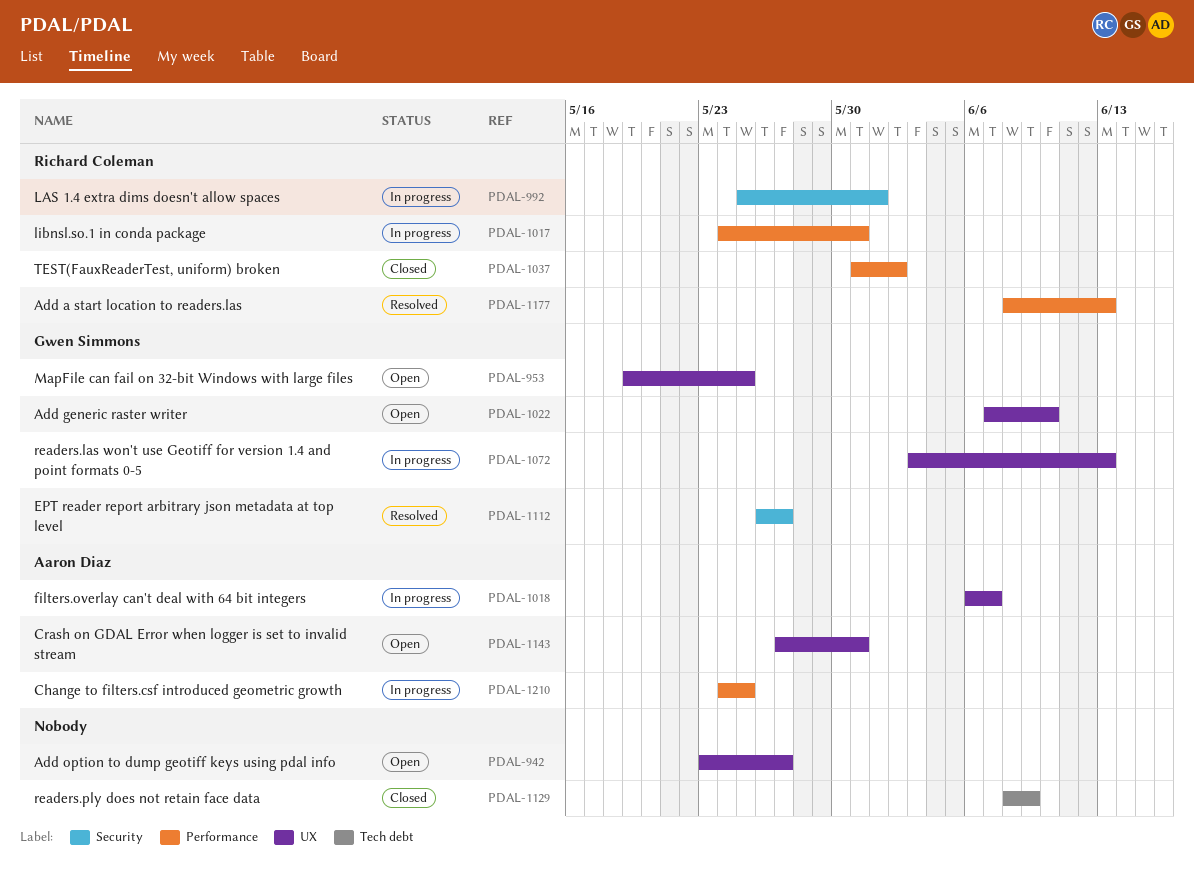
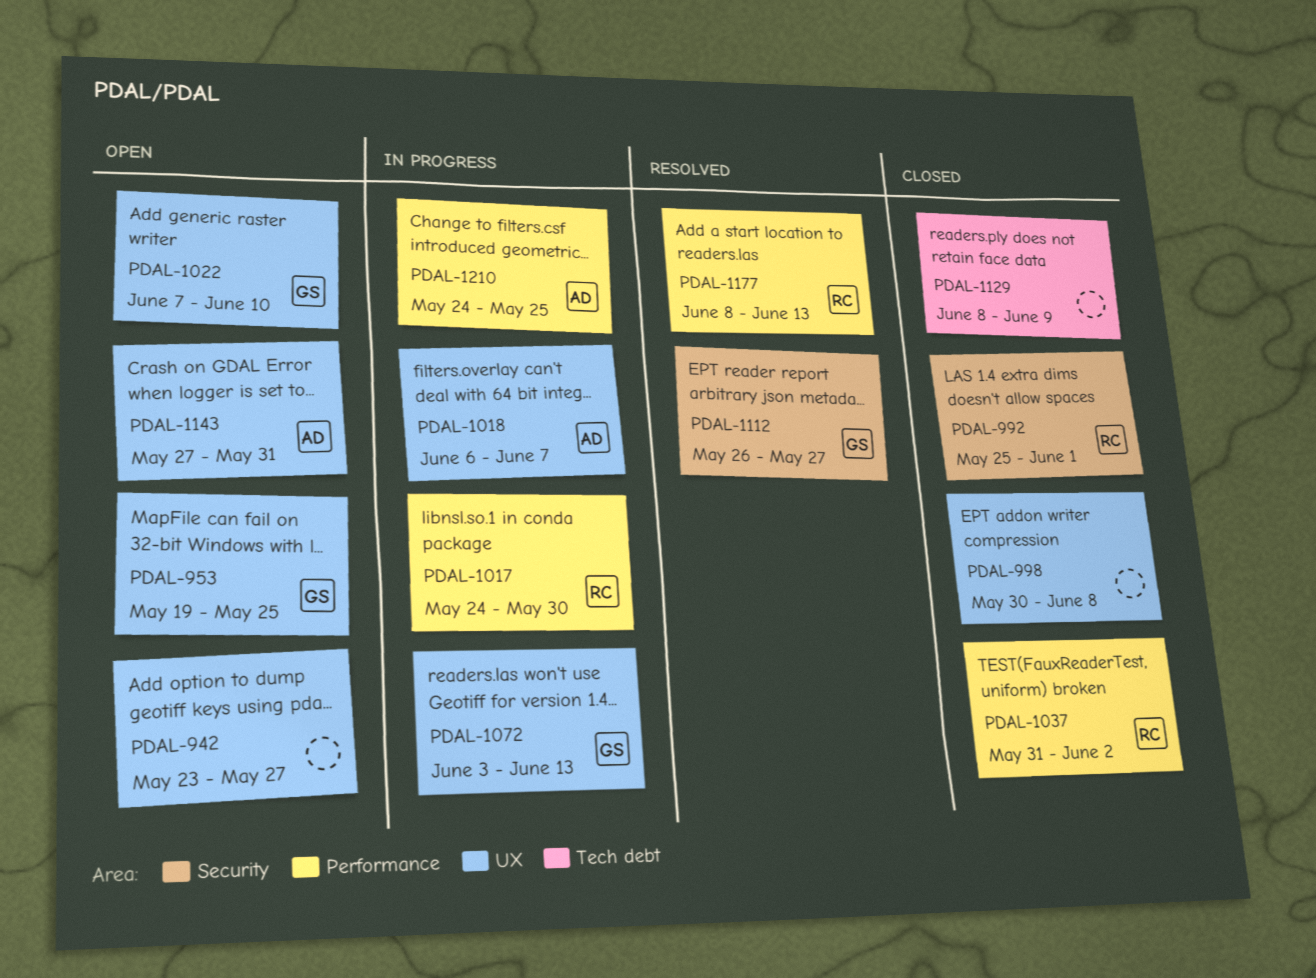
PDAL-992, status: In progress -> Closed
PDAL-998: none -> present
PDAL-1017, due: May 31 -> May 30

